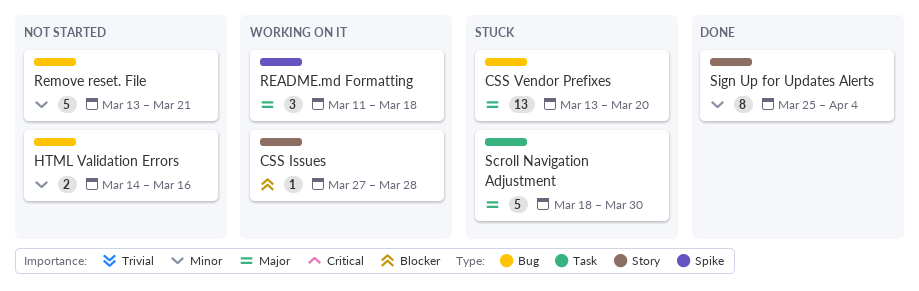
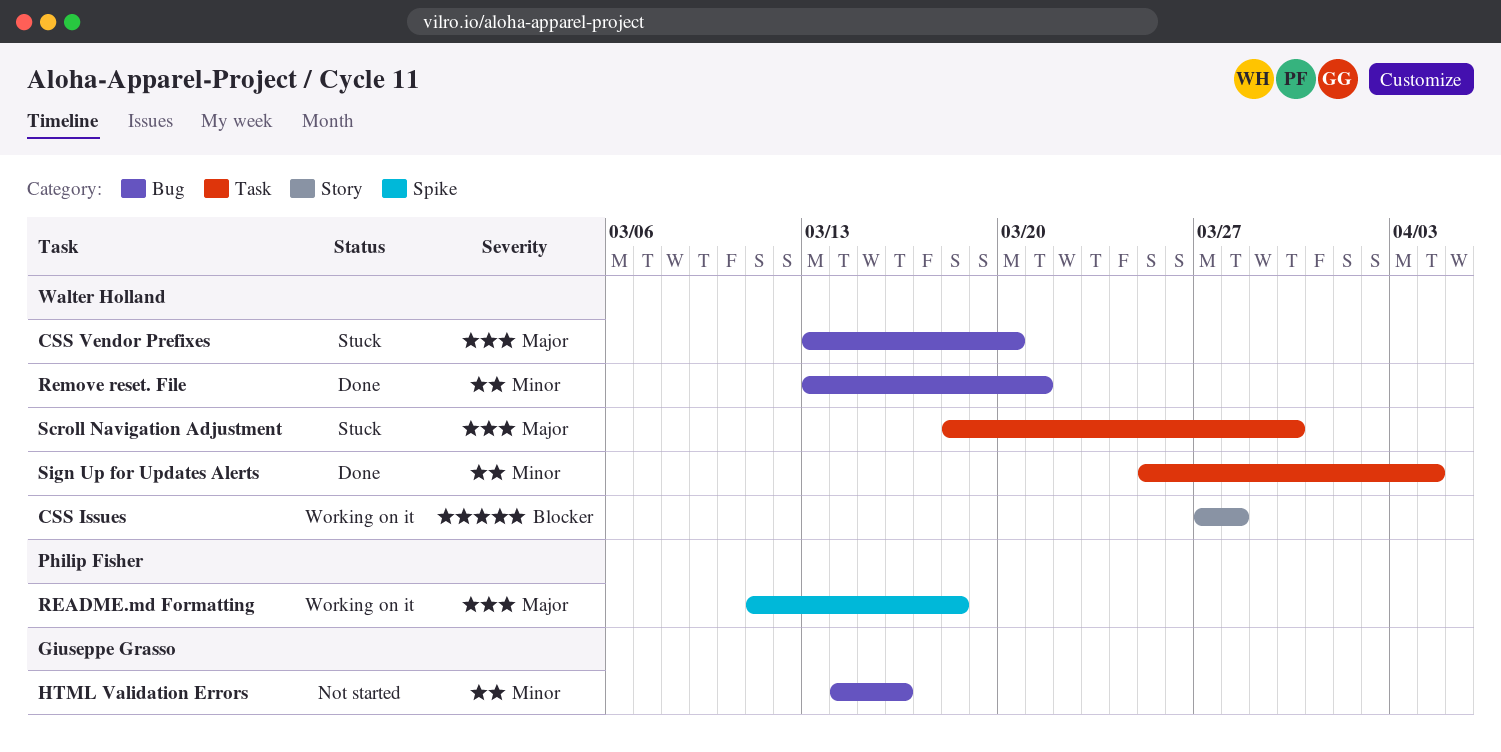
Remove reset. File, status: Not started -> Done
Sign Up for Updates Alerts, label: Story -> Task

